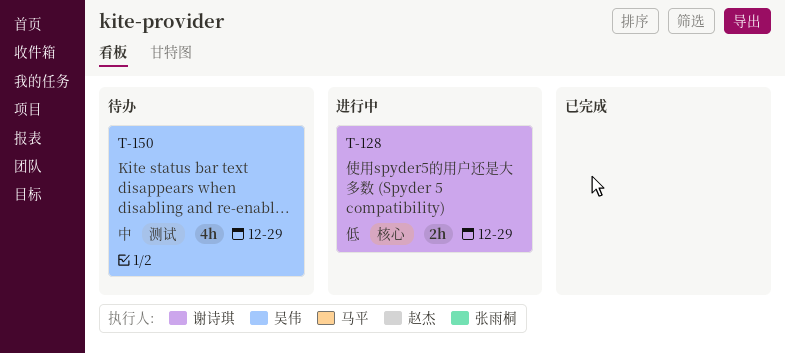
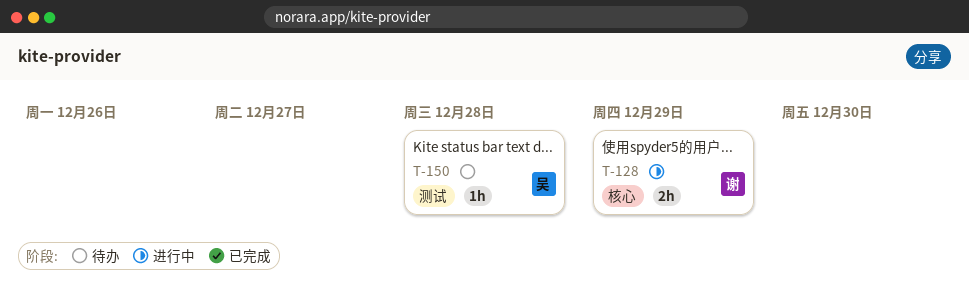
T-150, estimate: 4h -> 1h
T-150, due: Dec 29 -> Dec 28

